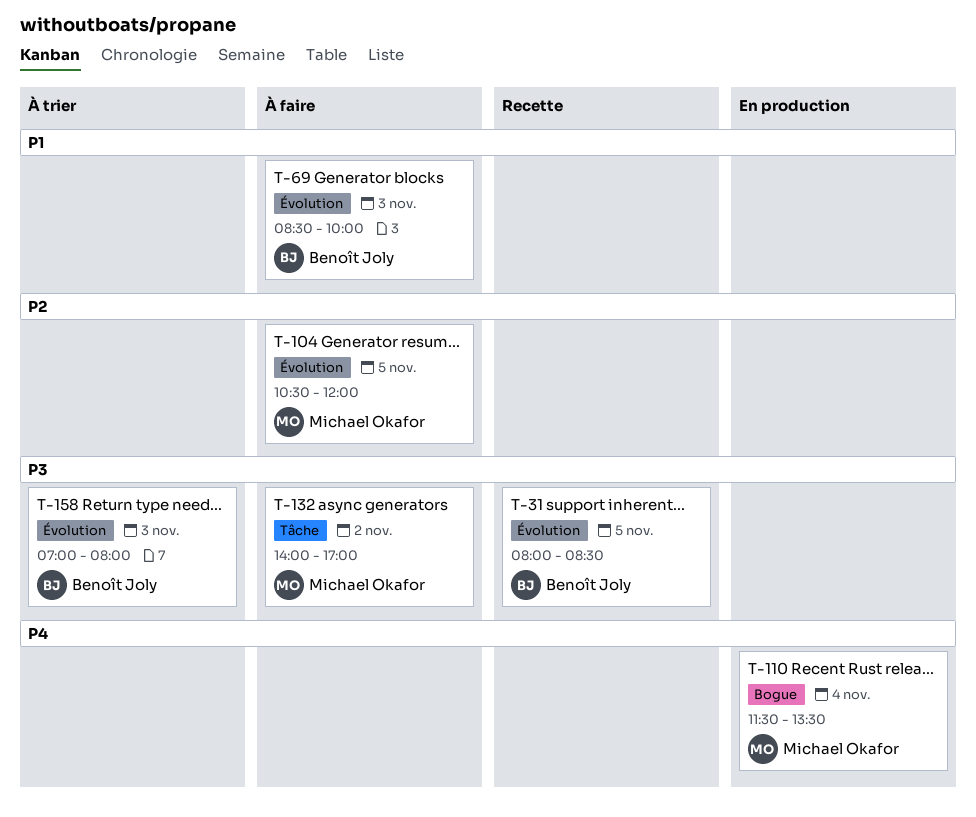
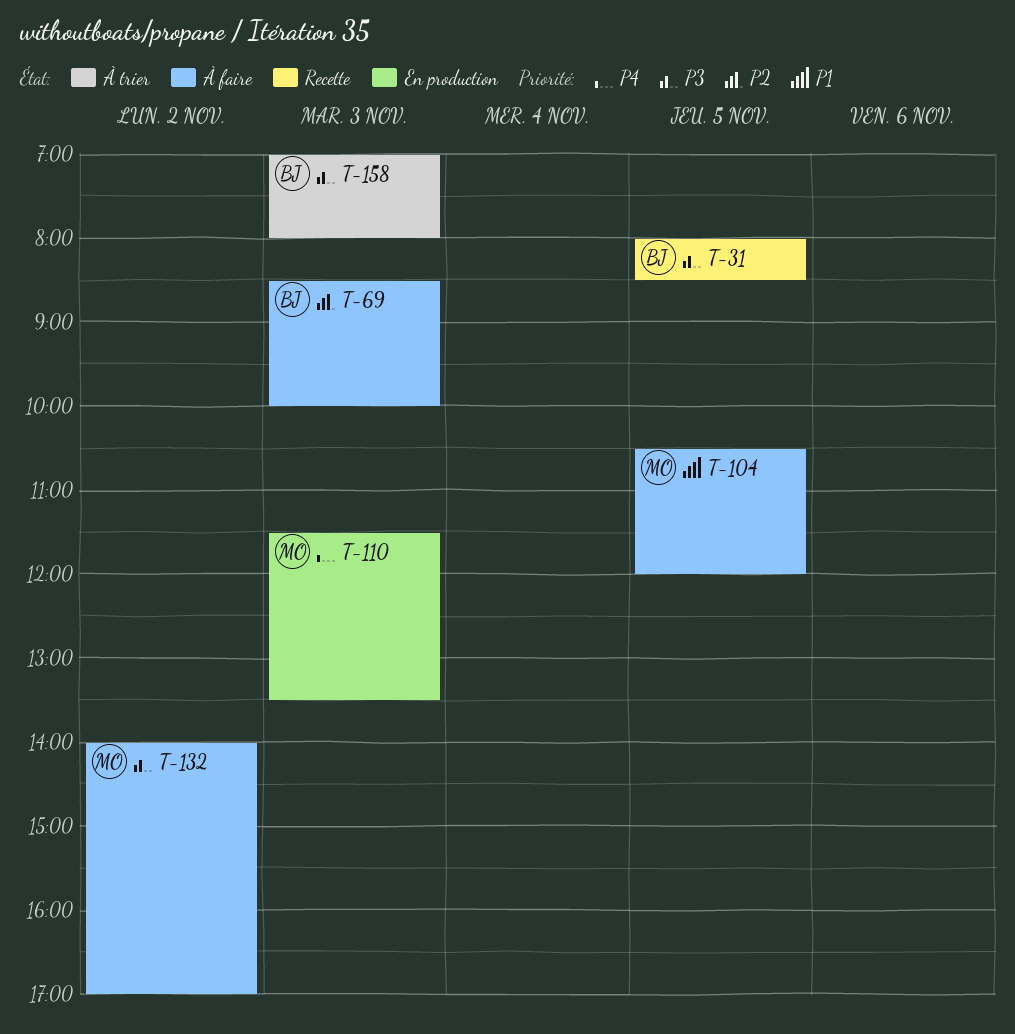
T-69, priority: P1 -> P2
T-104, priority: P2 -> P1
T-110, day: Nov 4 -> Nov 3

